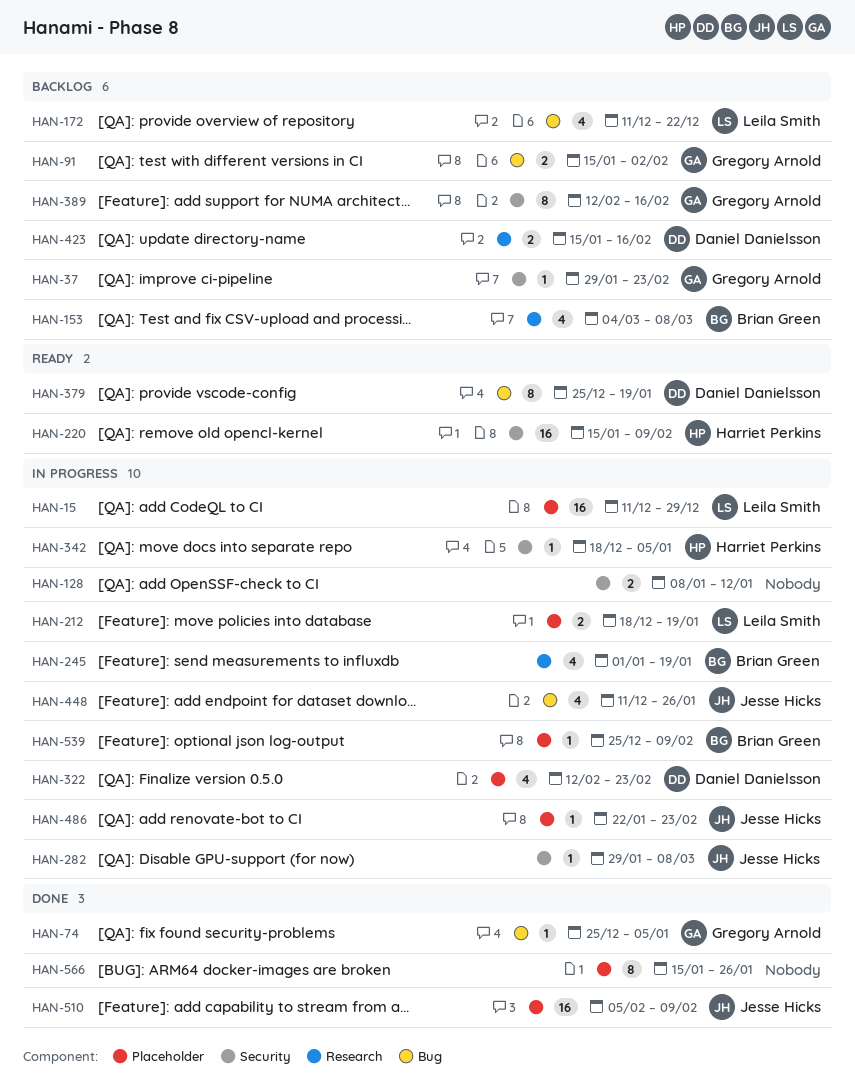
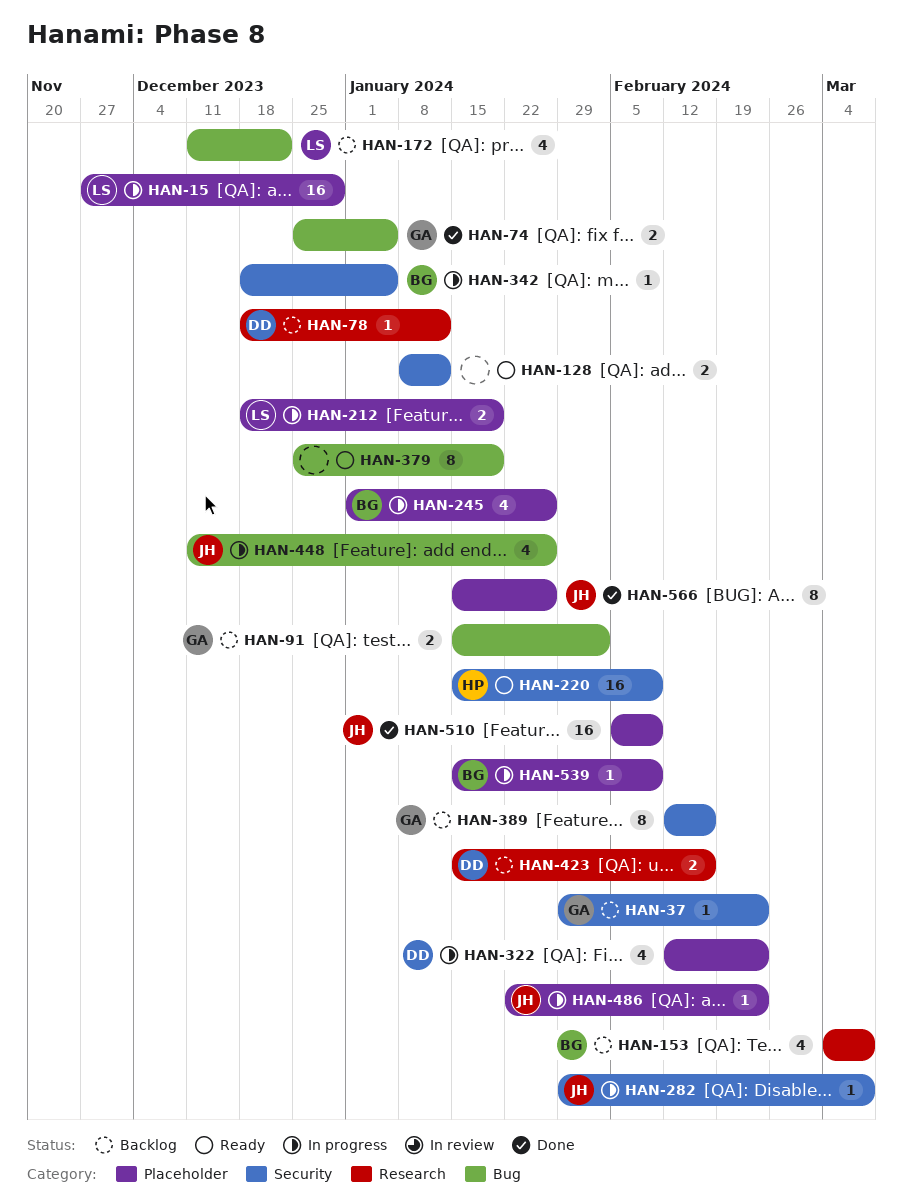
HAN-15, start: Dec 11 -> Nov 27
HAN-74, estimate: 1 -> 2
HAN-78: none -> present
HAN-128, status: In progress -> Ready
HAN-245, label: Research -> Placeholder
HAN-245, due: Jan 19 -> Jan 26
HAN-342, owner: Harriet Perkins -> Brian Green
HAN-379, owner: Daniel Danielsson -> none
HAN-539, start: Dec 25 -> Jan 15
HAN-566, owner: none -> Jesse Hicks

